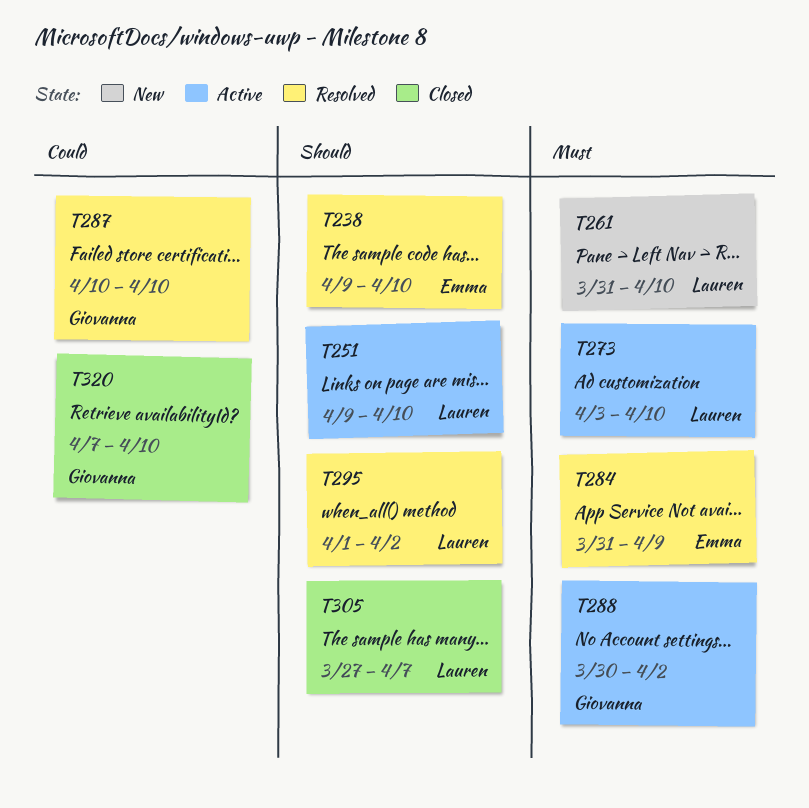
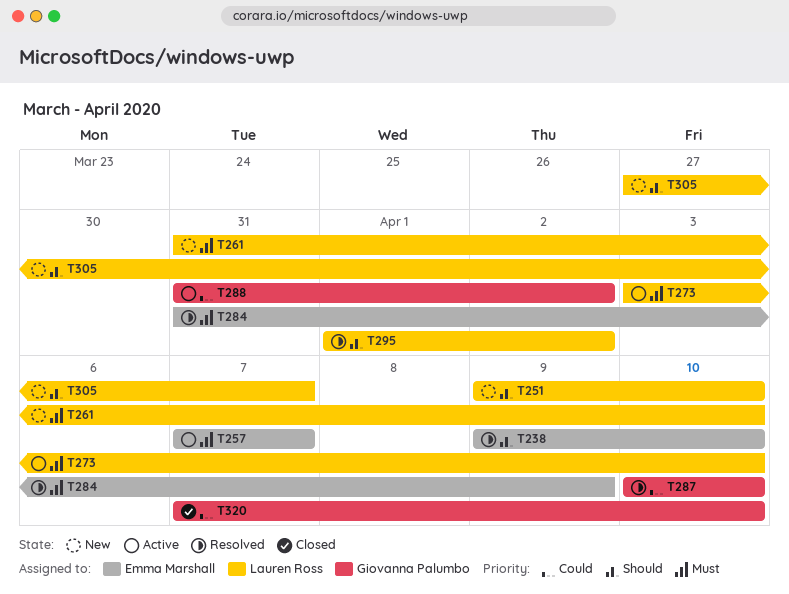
T251, status: Active -> New
T257: none -> present
T288, priority: Must -> Could
T288, start: Mar 30 -> Mar 31
T305, status: Closed -> New

